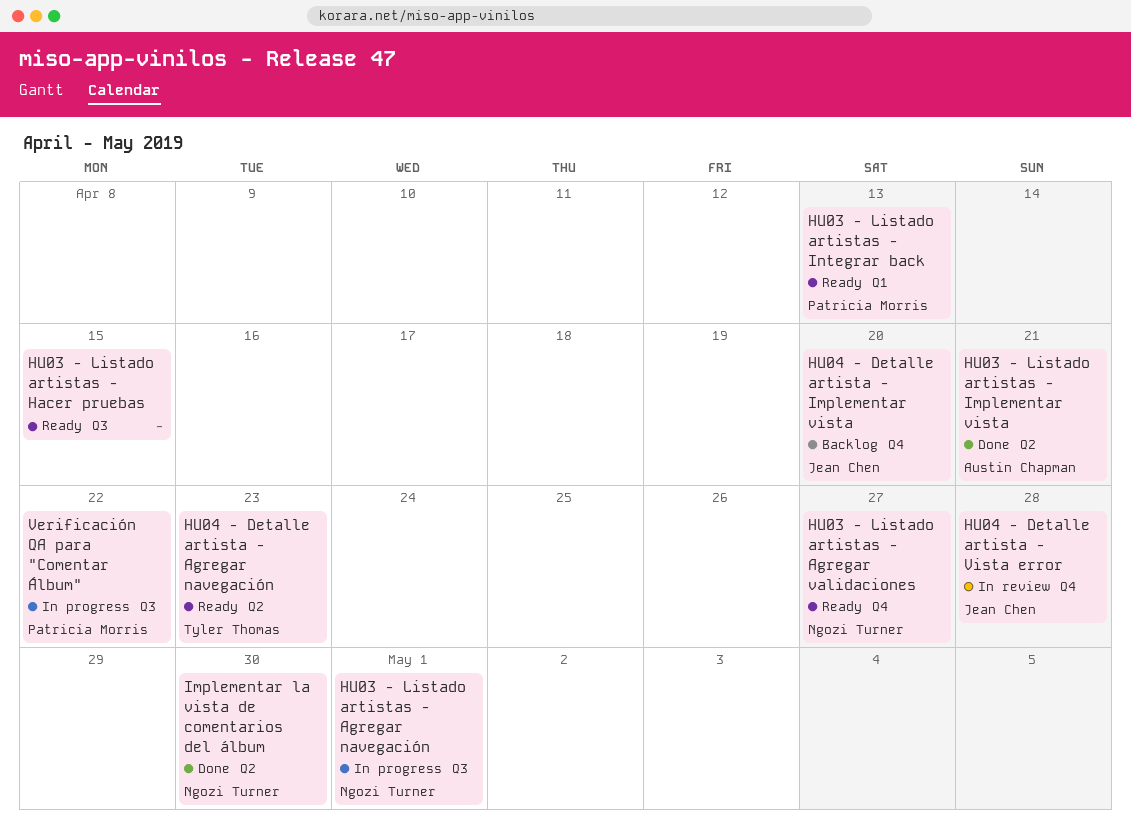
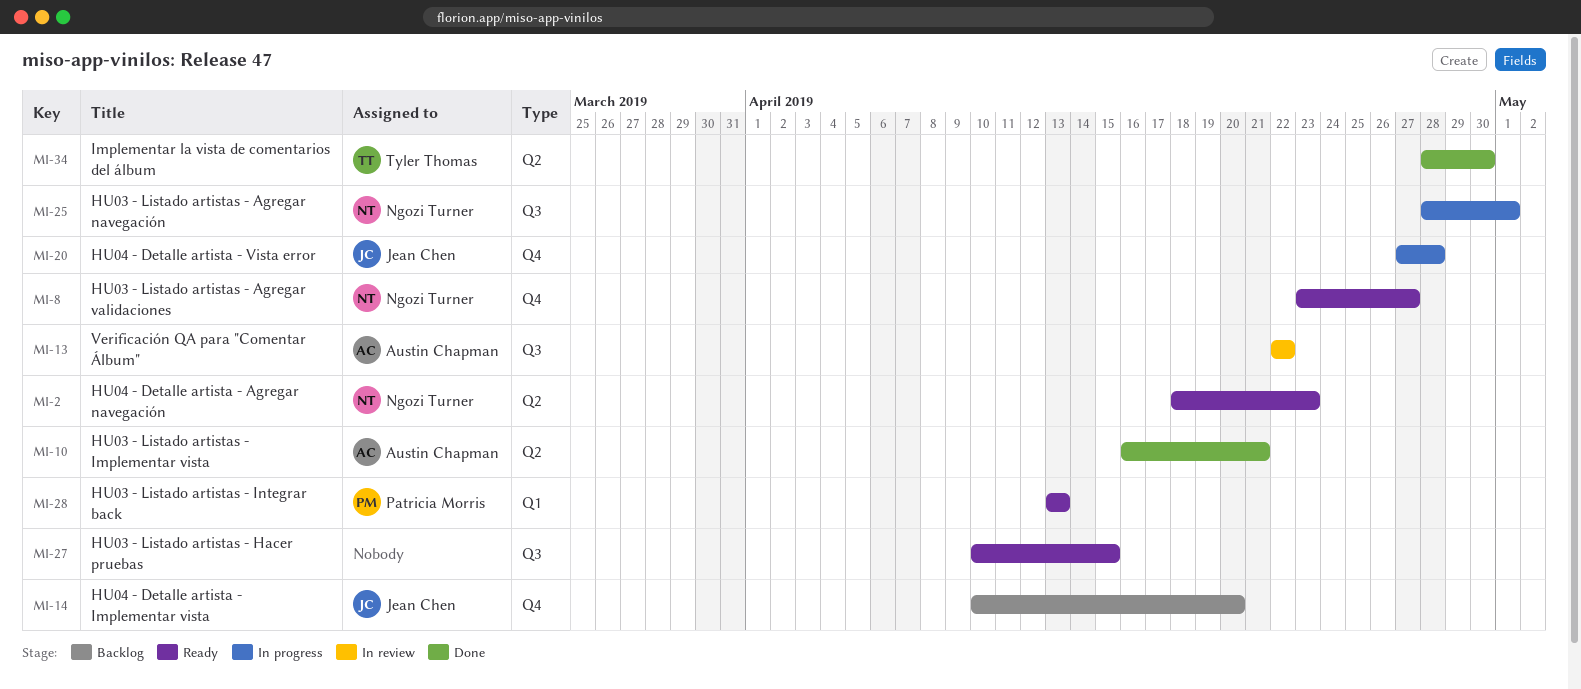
HU04 - Detalle artista - Agregar navegación, owner: Tyler Thomas -> Ngozi Turner
HU04 - Detalle artista - Vista error, status: In review -> In progress
Implementar la vista de comentarios del álbum, owner: Ngozi Turner -> Tyler Thomas
Verificación QA para "Comentar Álbum", status: In progress -> In review
Verificación QA para "Comentar Álbum", owner: Patricia Morris -> Austin Chapman

